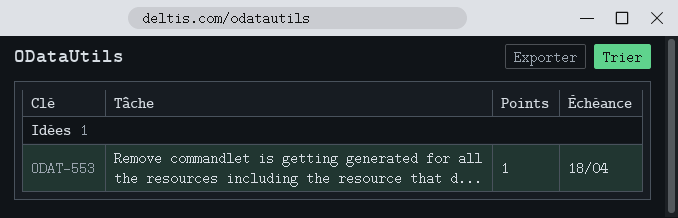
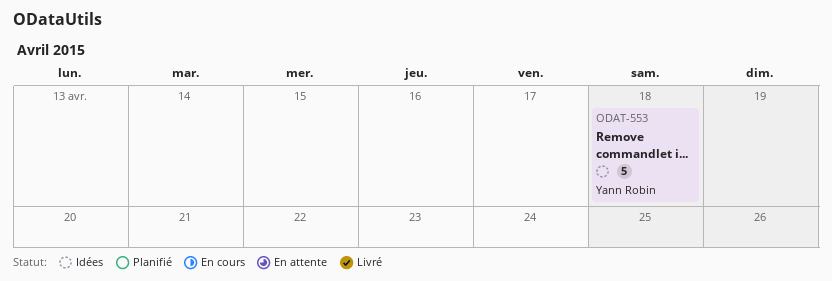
ODAT-553, estimate: 1 -> 5

